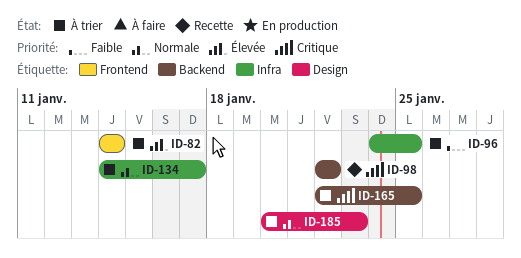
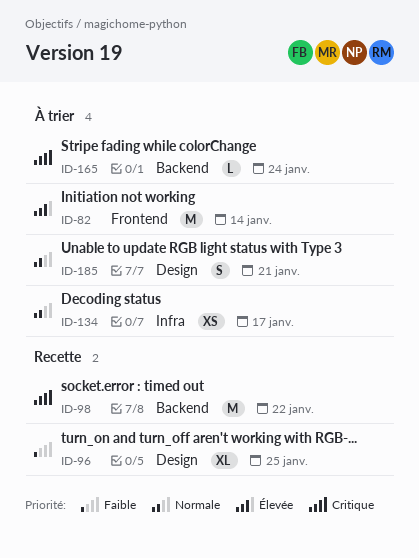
ID-96, status: À trier -> Recette
ID-96, label: Infra -> Design
ID-165, due: Jan 25 -> Jan 24
ID-185, due: Jan 23 -> Jan 21

